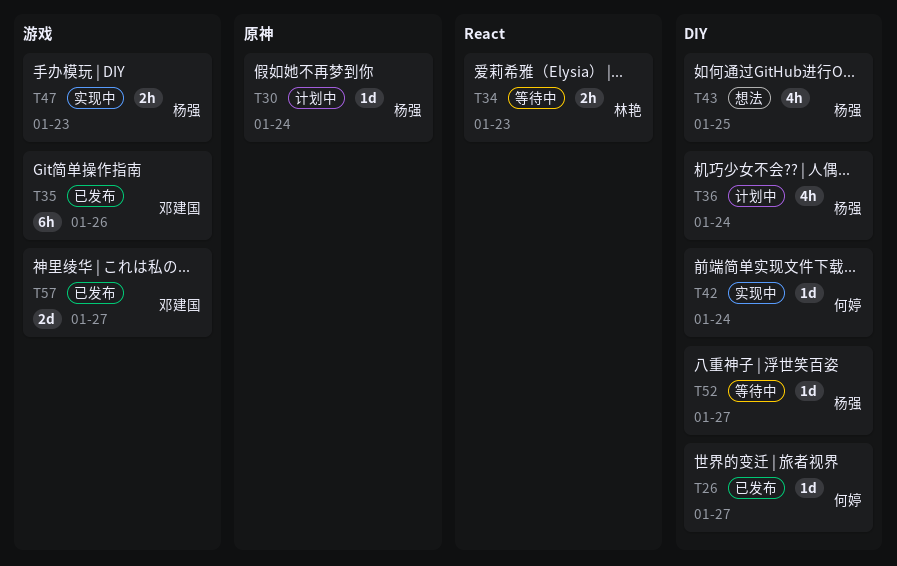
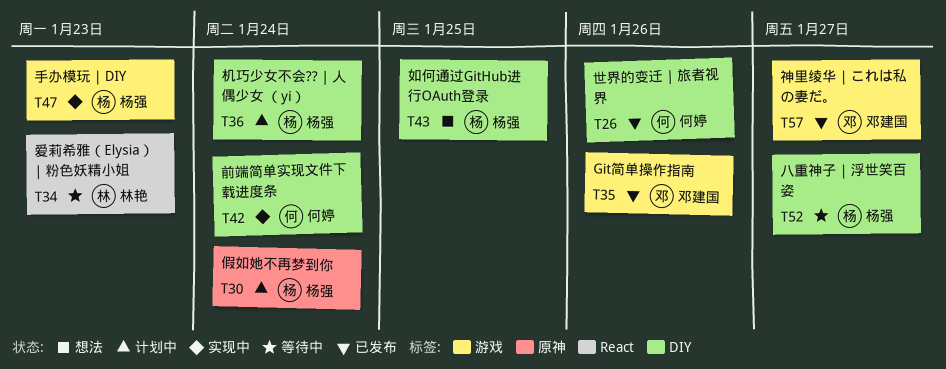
T26, due: Jan 27 -> Jan 26

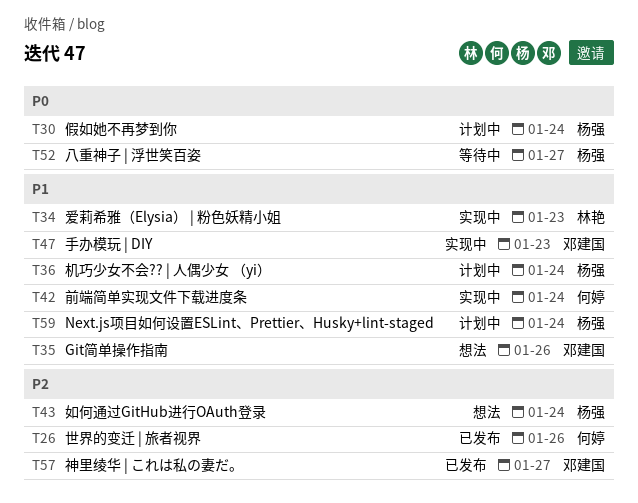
T34, status: 等待中 -> 实现中
T35, status: 已发布 -> 想法
T43, due: Jan 25 -> Jan 24
T47, owner: 杨强 -> 邓建国
T59: none -> present

